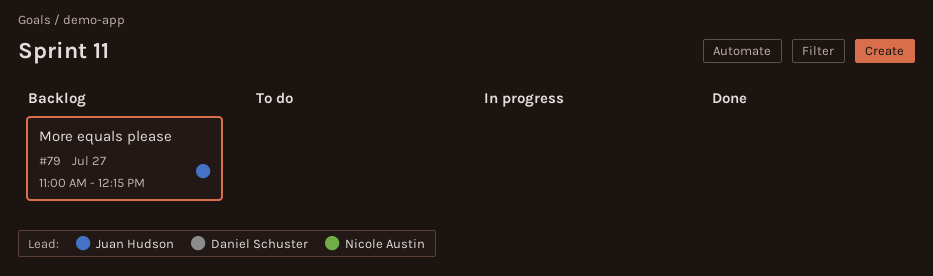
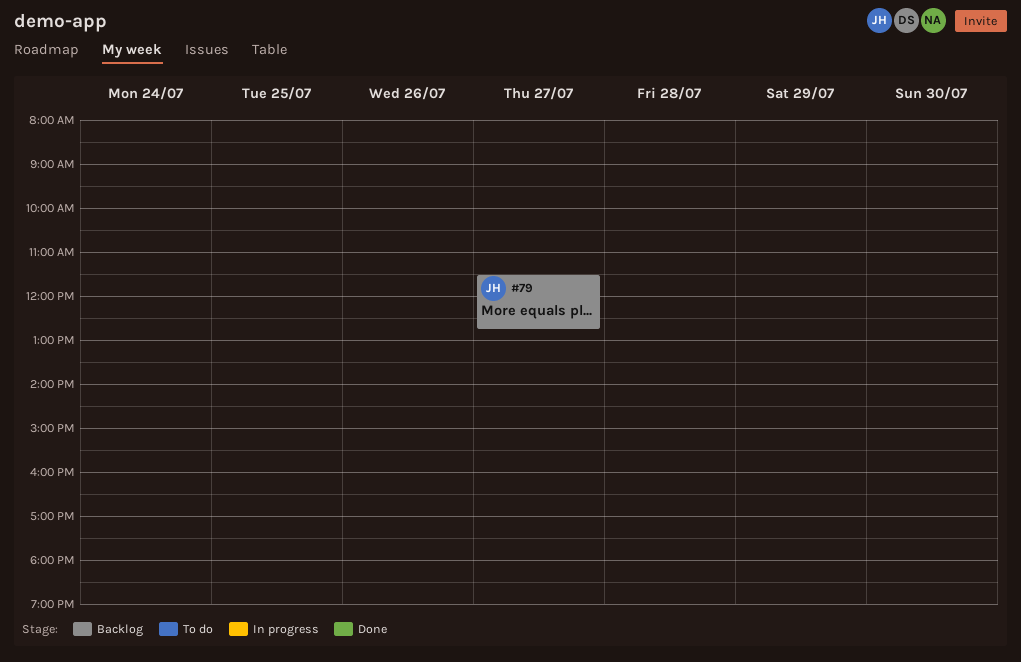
#79, begins: 11:00 -> 11:30
#79, ends: 12:15 -> 12:45

